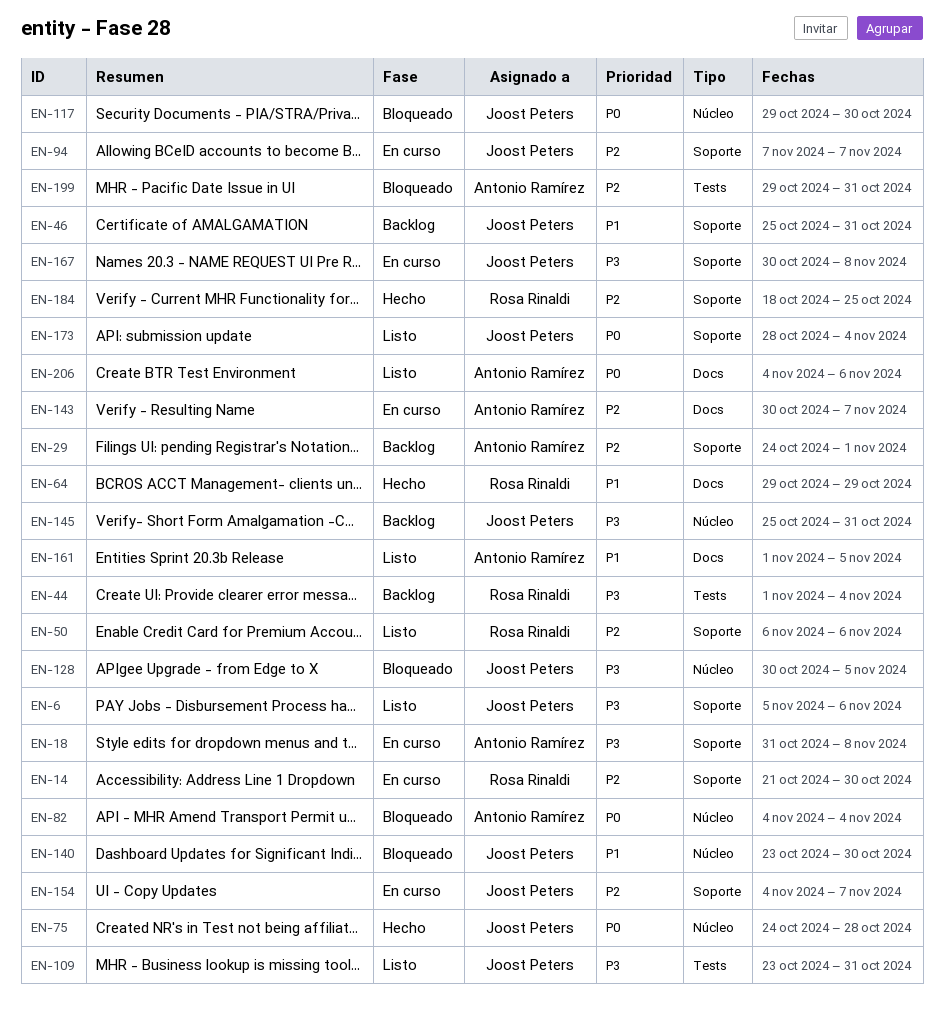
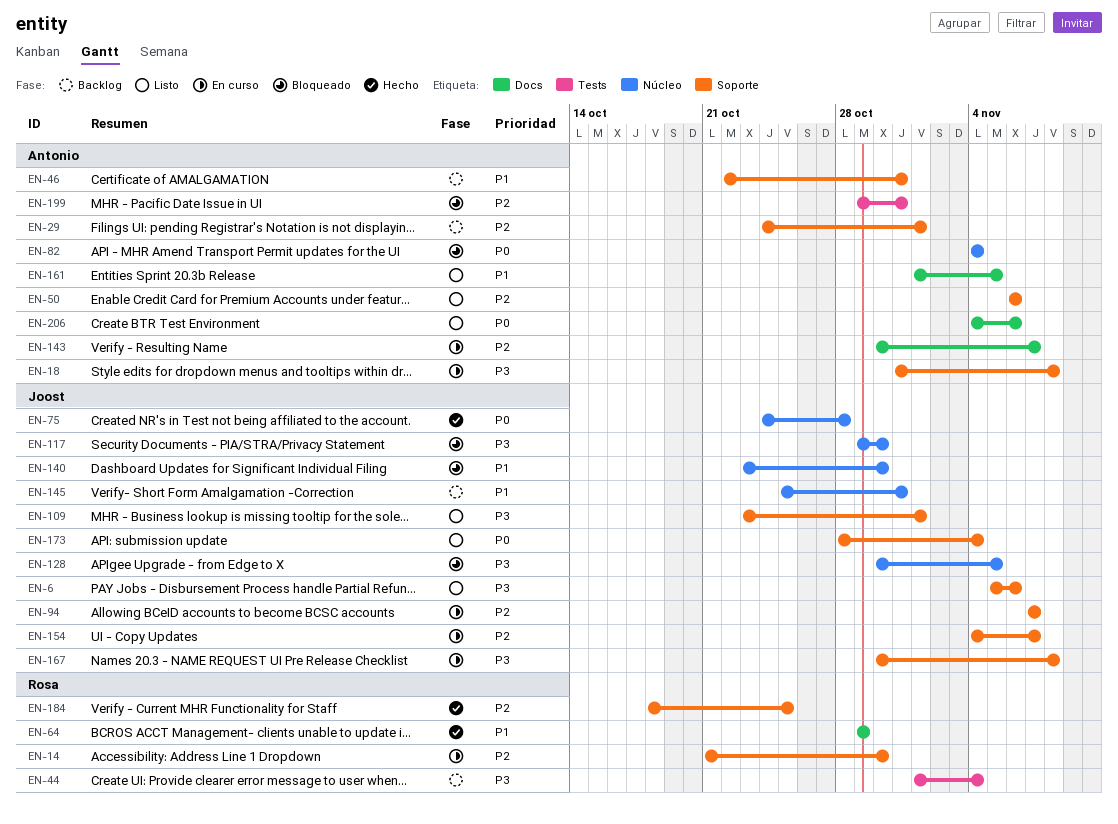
EN-46, owner: Joost Peters -> Antonio Ramírez
EN-46, start: Oct 25 -> Oct 22
EN-50, owner: Rosa Rinaldi -> Antonio Ramírez
EN-109, label: Tests -> Soporte
EN-109, due: Oct 31 -> Nov 1
EN-117, priority: P0 -> P3
EN-145, priority: P3 -> P1

